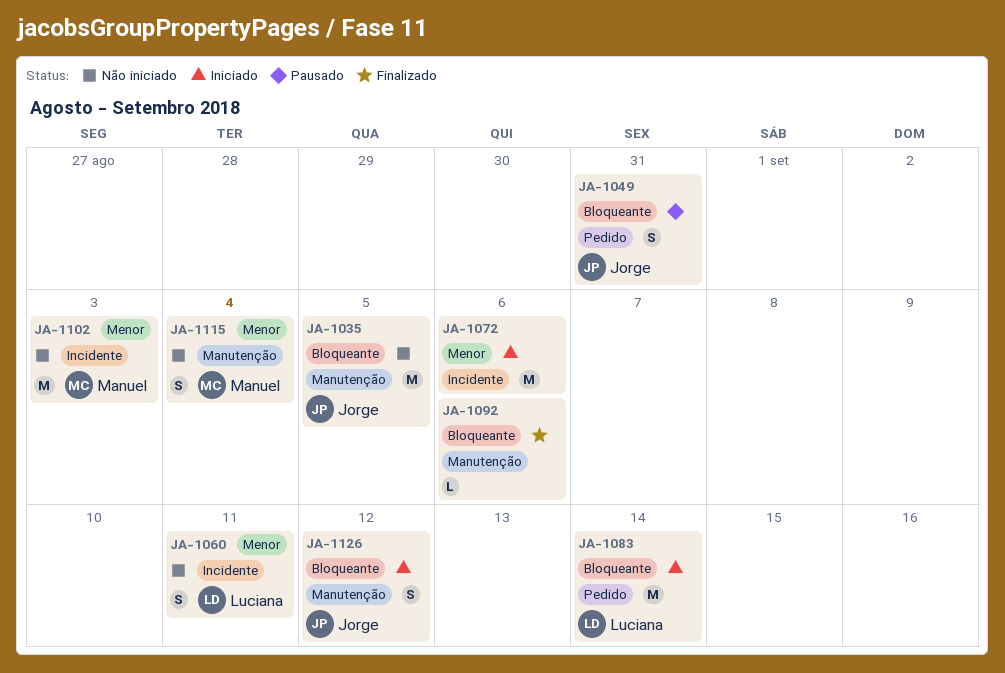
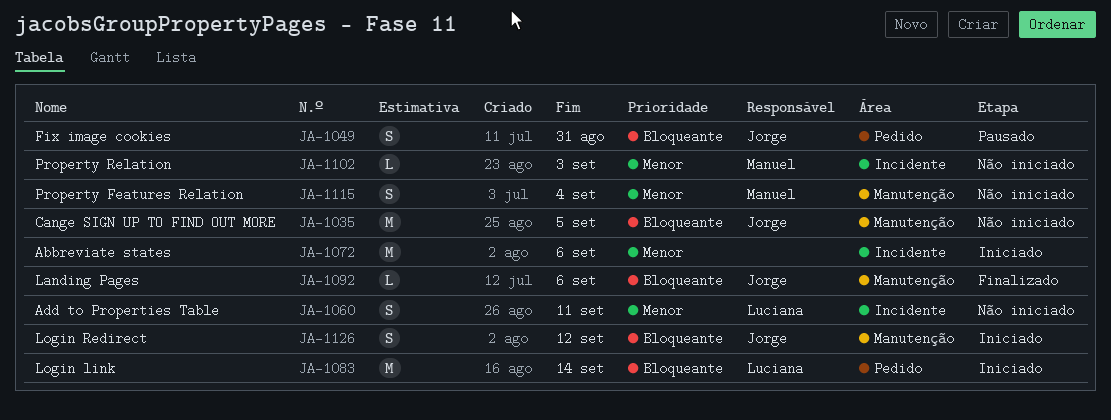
JA-1092, owner: none -> Jorge
JA-1102, estimate: M -> L

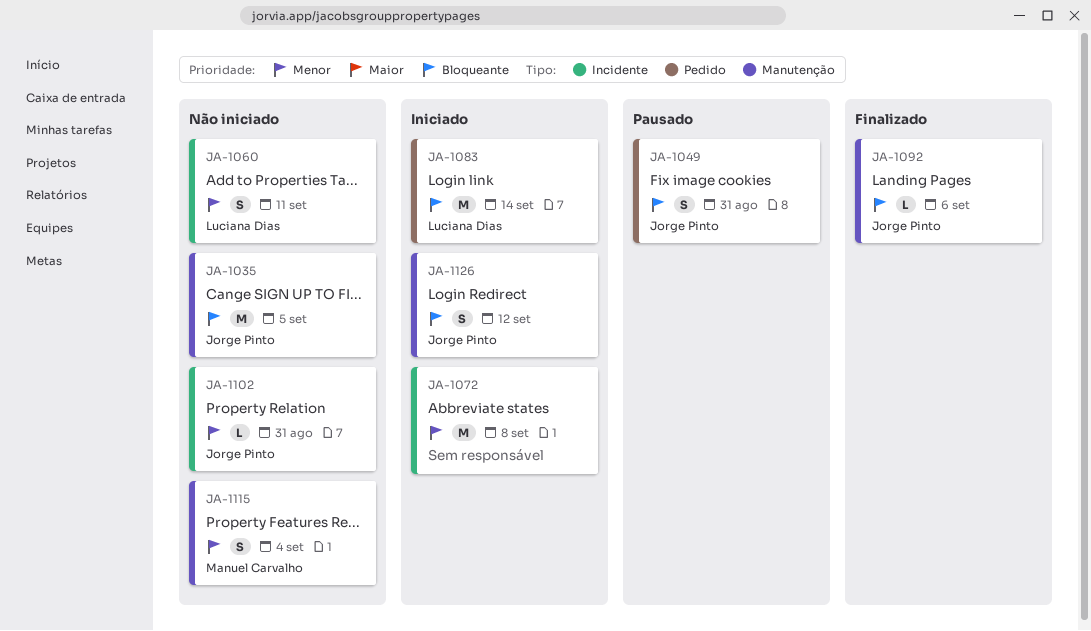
JA-1072, due: Sep 6 -> Sep 8
JA-1102, owner: Manuel Carvalho -> Jorge Pinto
JA-1102, due: Sep 3 -> Aug 31

